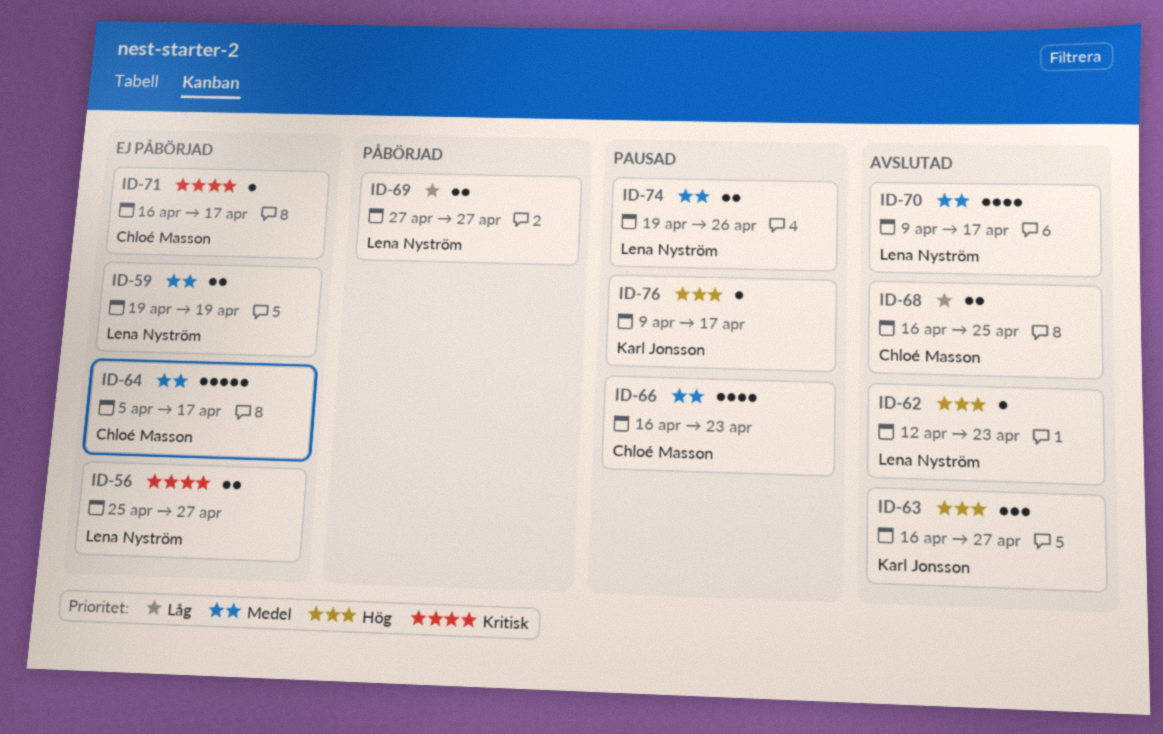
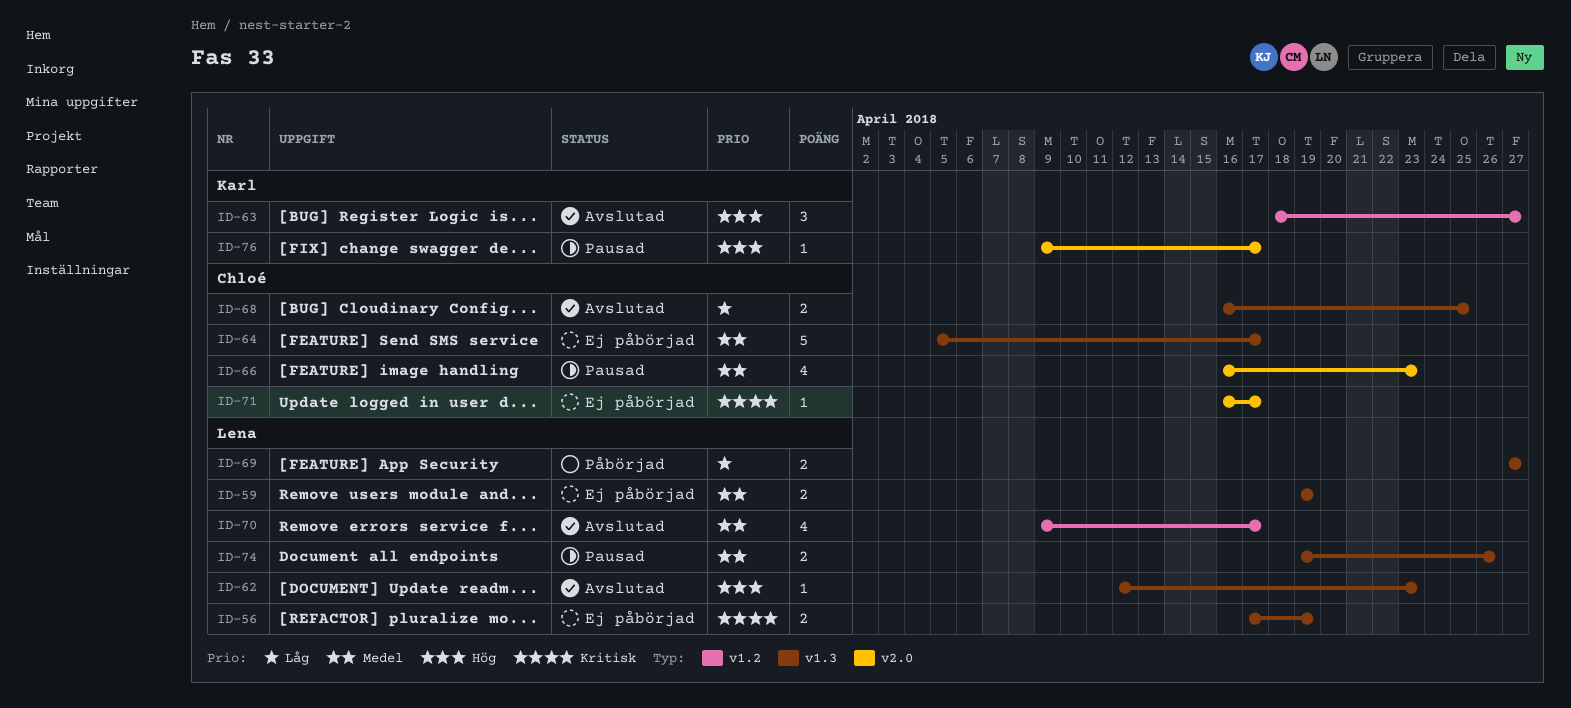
ID-56, start: Apr 25 -> Apr 17
ID-56, due: Apr 27 -> Apr 19
ID-63, start: Apr 16 -> Apr 18

